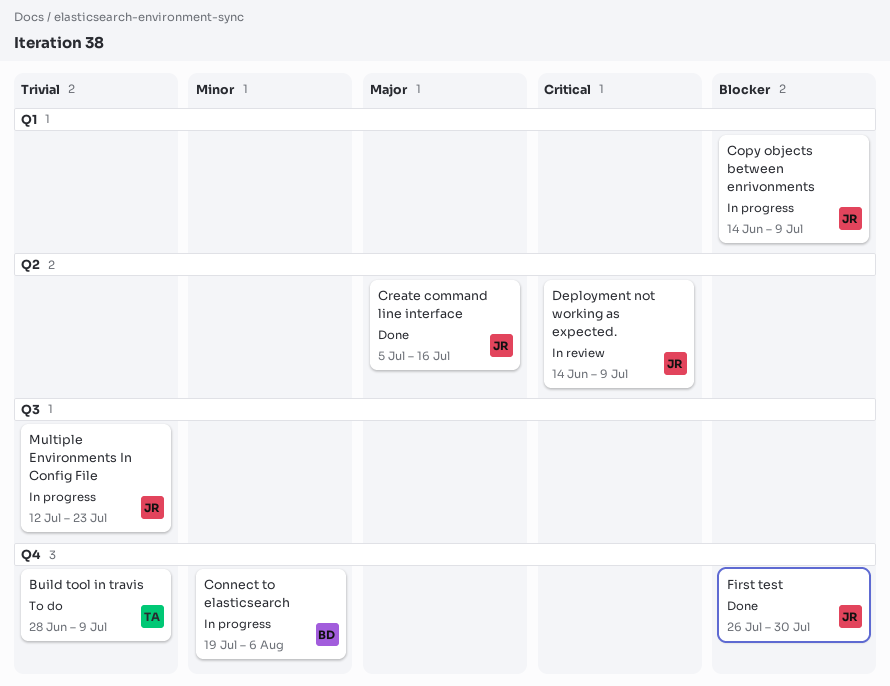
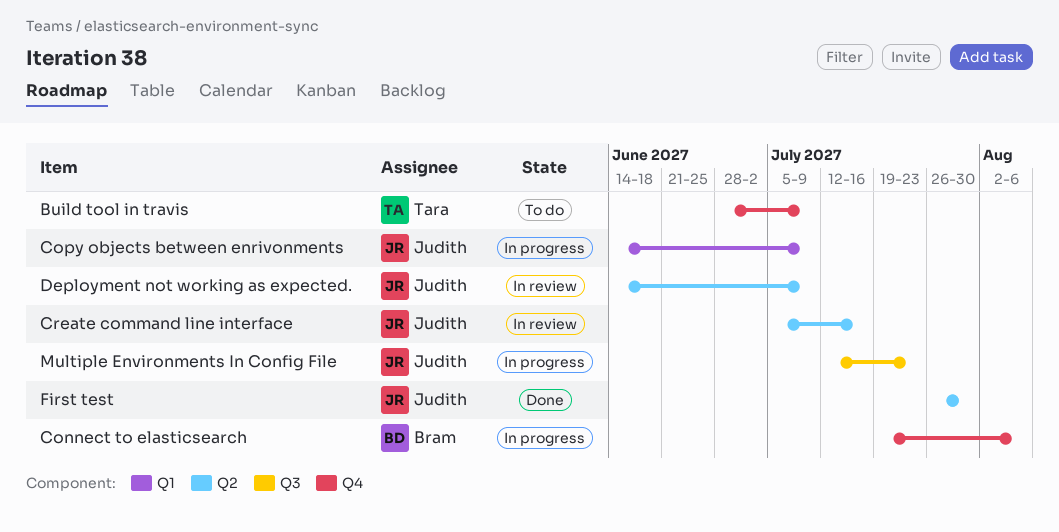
Create command line interface, status: Done -> In review
First test, label: Q4 -> Q2

